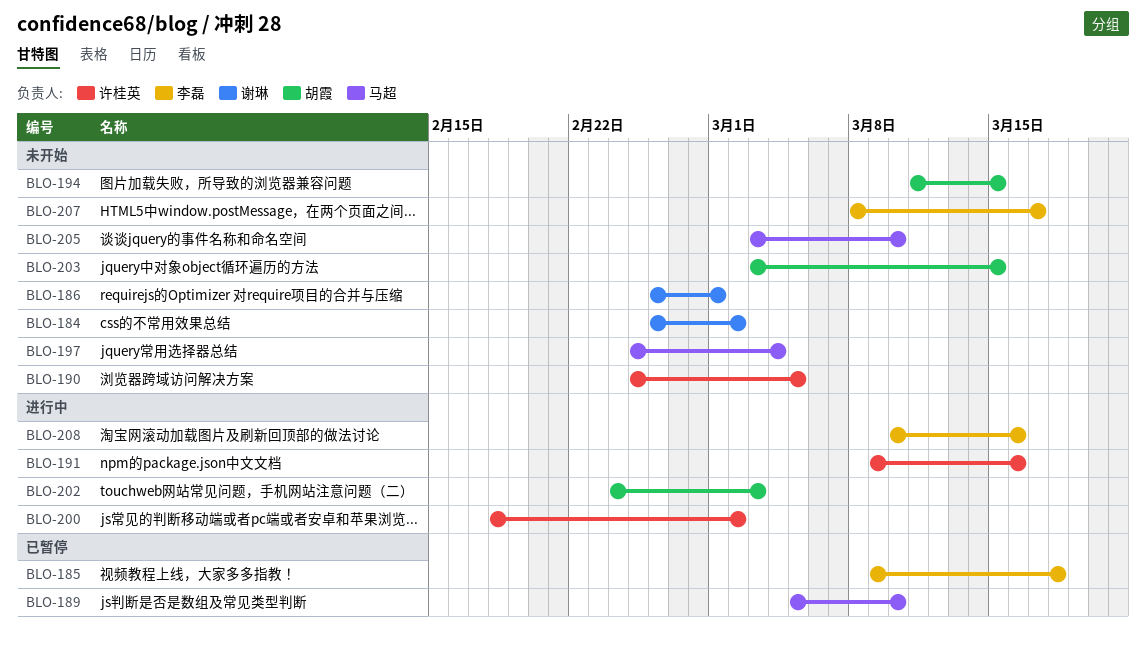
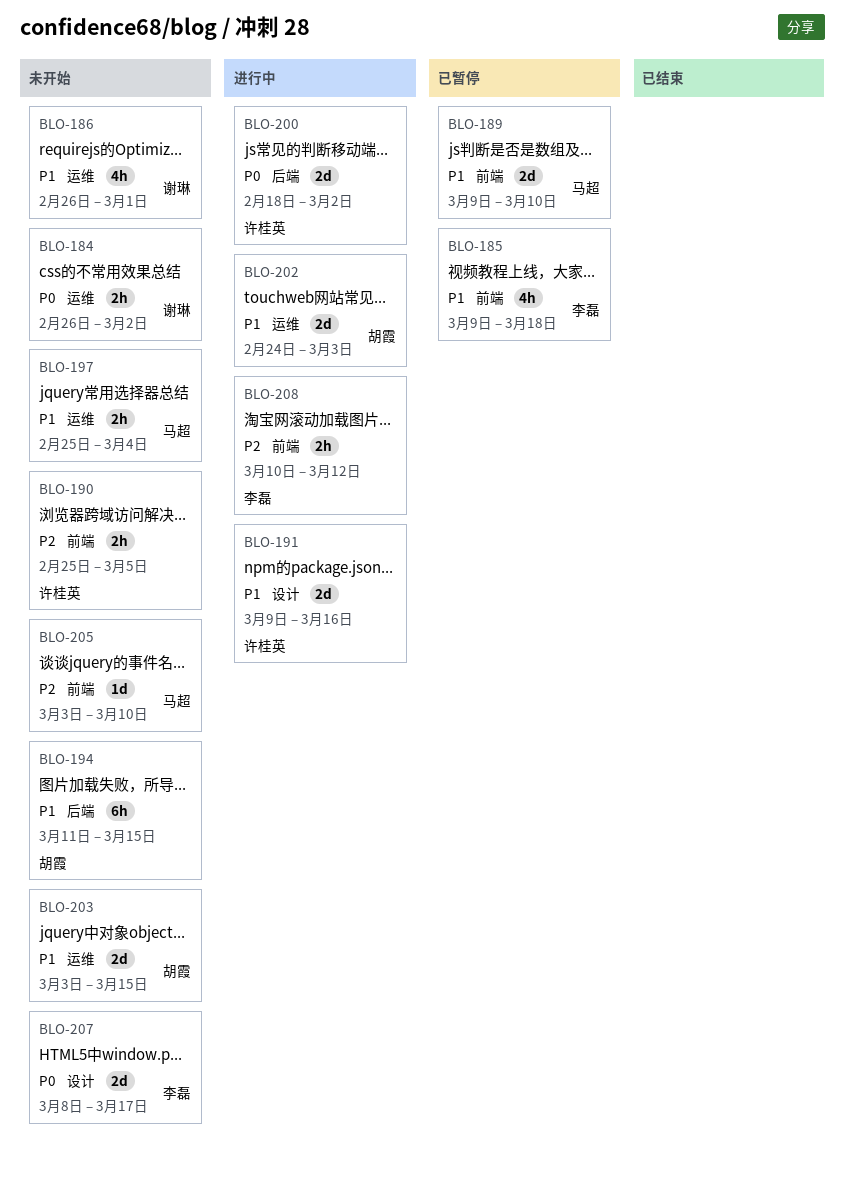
BLO-189, start: Mar 5 -> Mar 9
BLO-208, due: Mar 16 -> Mar 12

